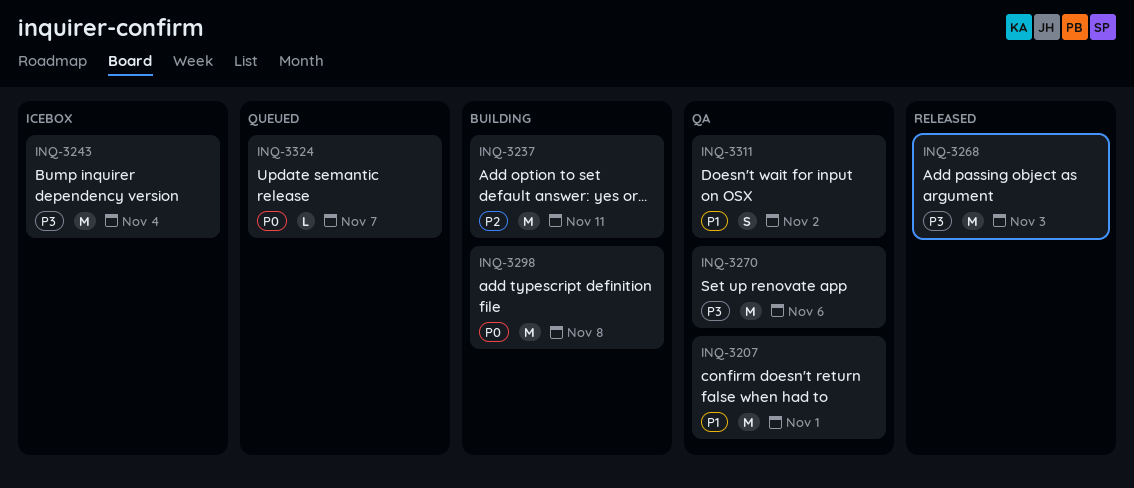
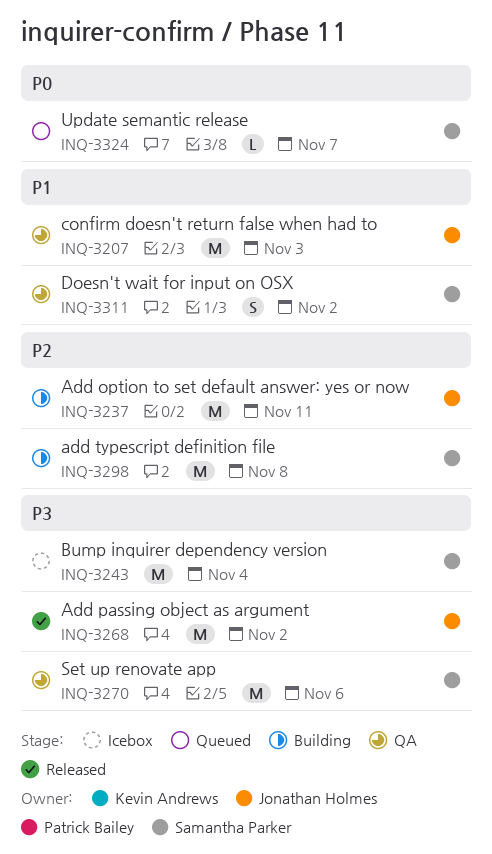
INQ-3207, due: Nov 1 -> Nov 3
INQ-3268, due: Nov 3 -> Nov 2
INQ-3298, priority: P0 -> P2

